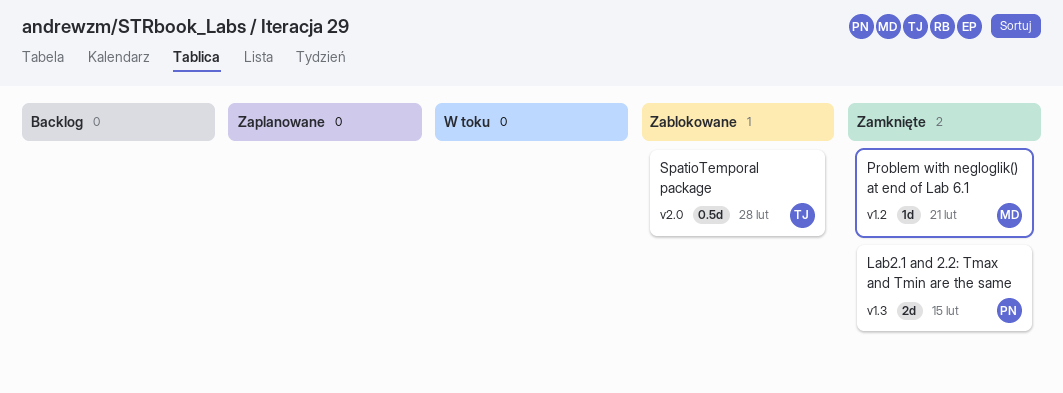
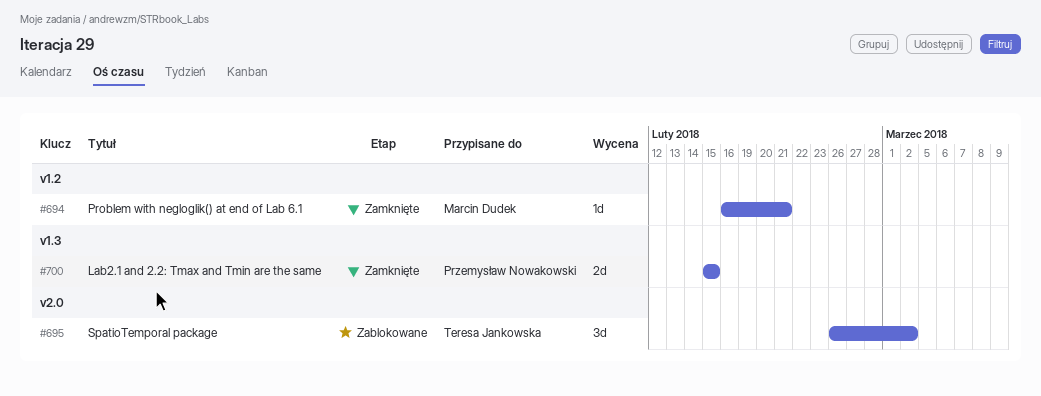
SpatioTemporal package, estimate: 0.5d -> 3d
SpatioTemporal package, due: Feb 28 -> Mar 2

